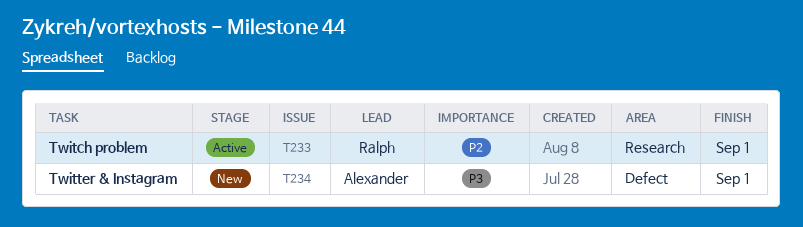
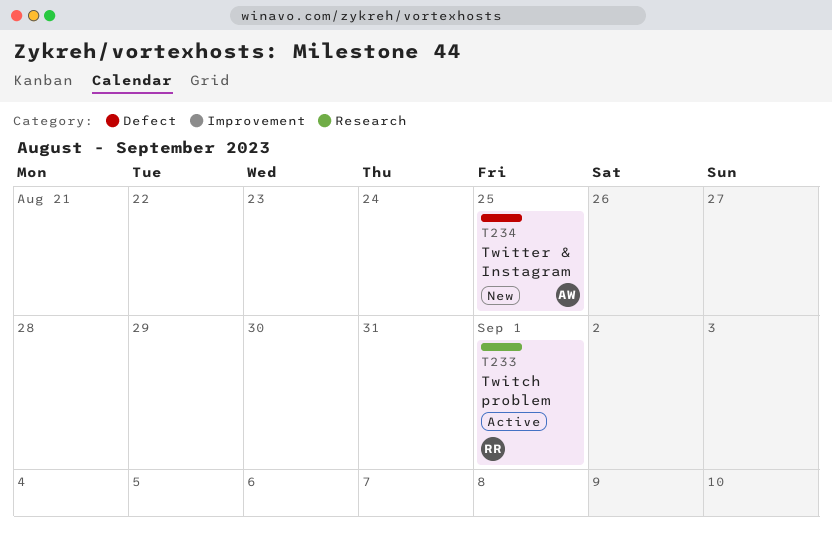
T234, due: Sep 1 -> Aug 25

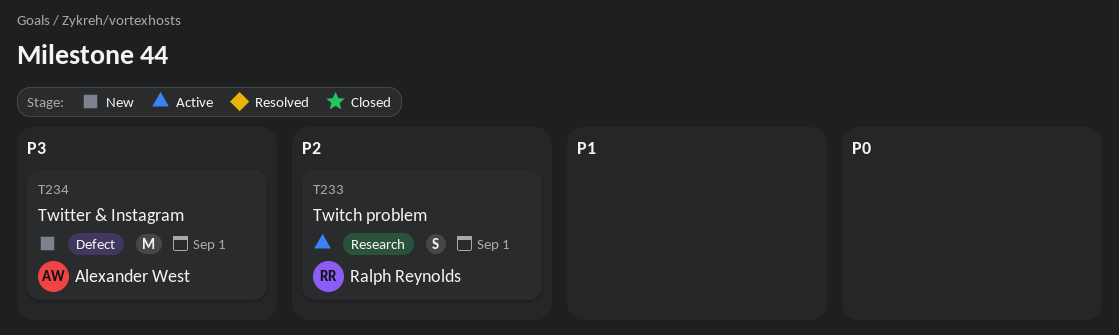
T234, due: Aug 25 -> Sep 1

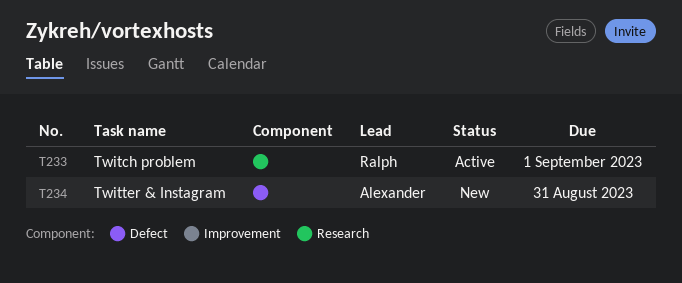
T234, due: Sep 1 -> Aug 31

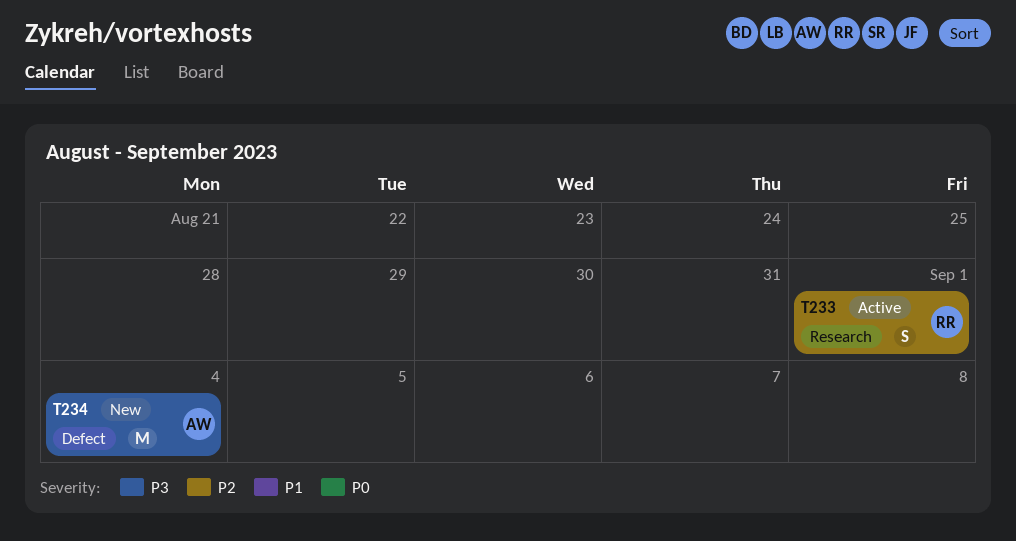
T234, due: Aug 31 -> Sep 4

